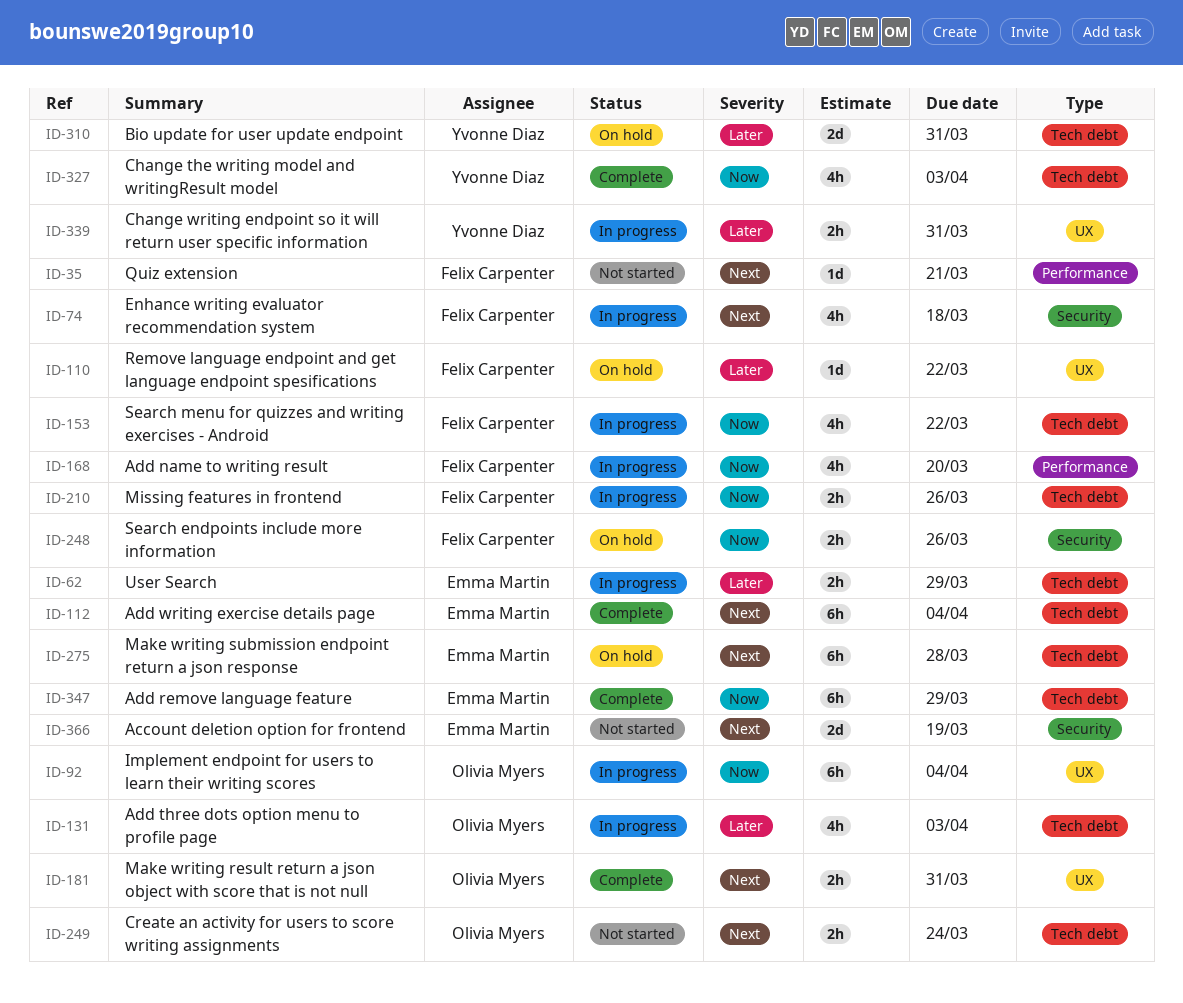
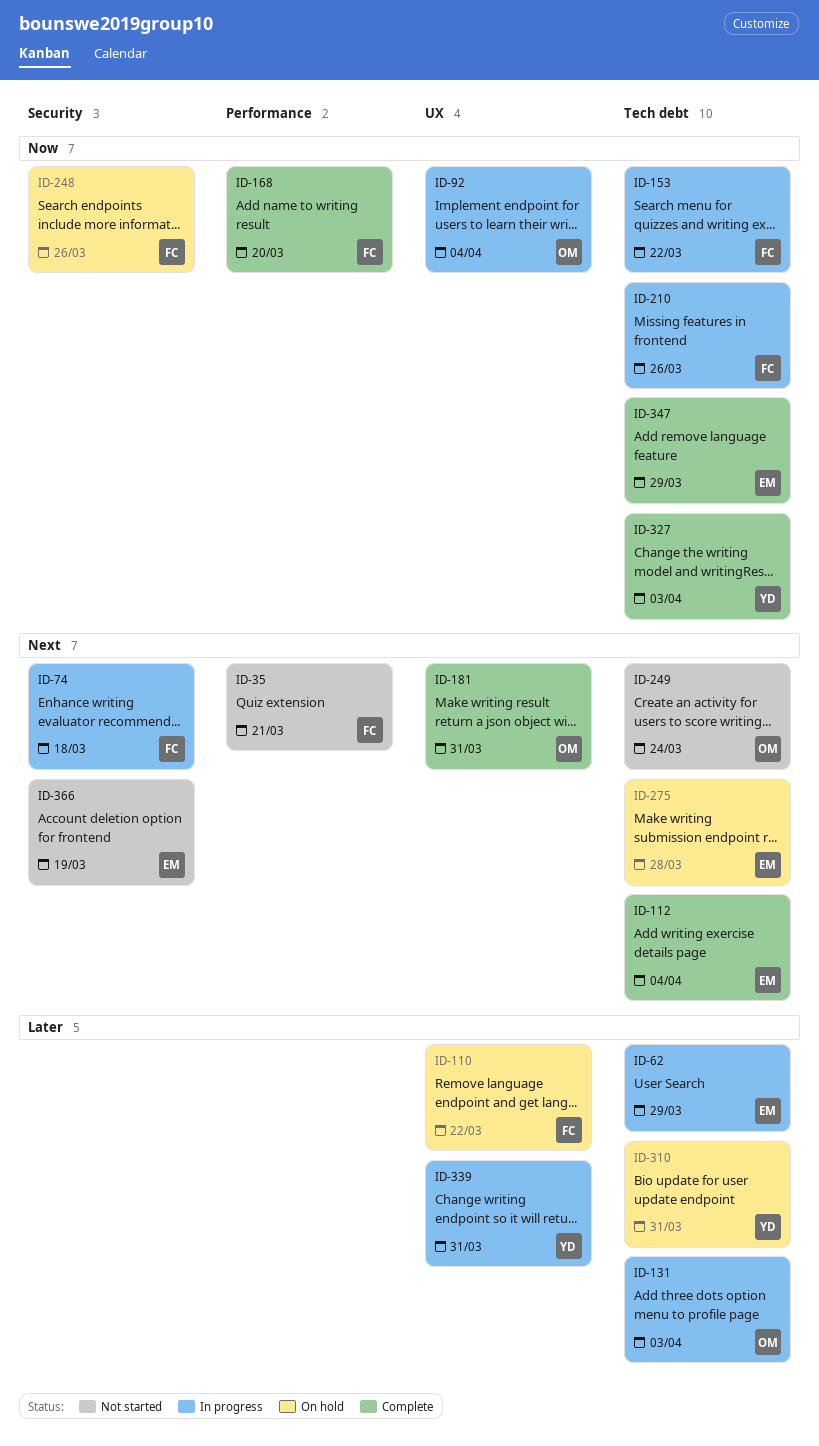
ID-168, status: In progress -> Complete

